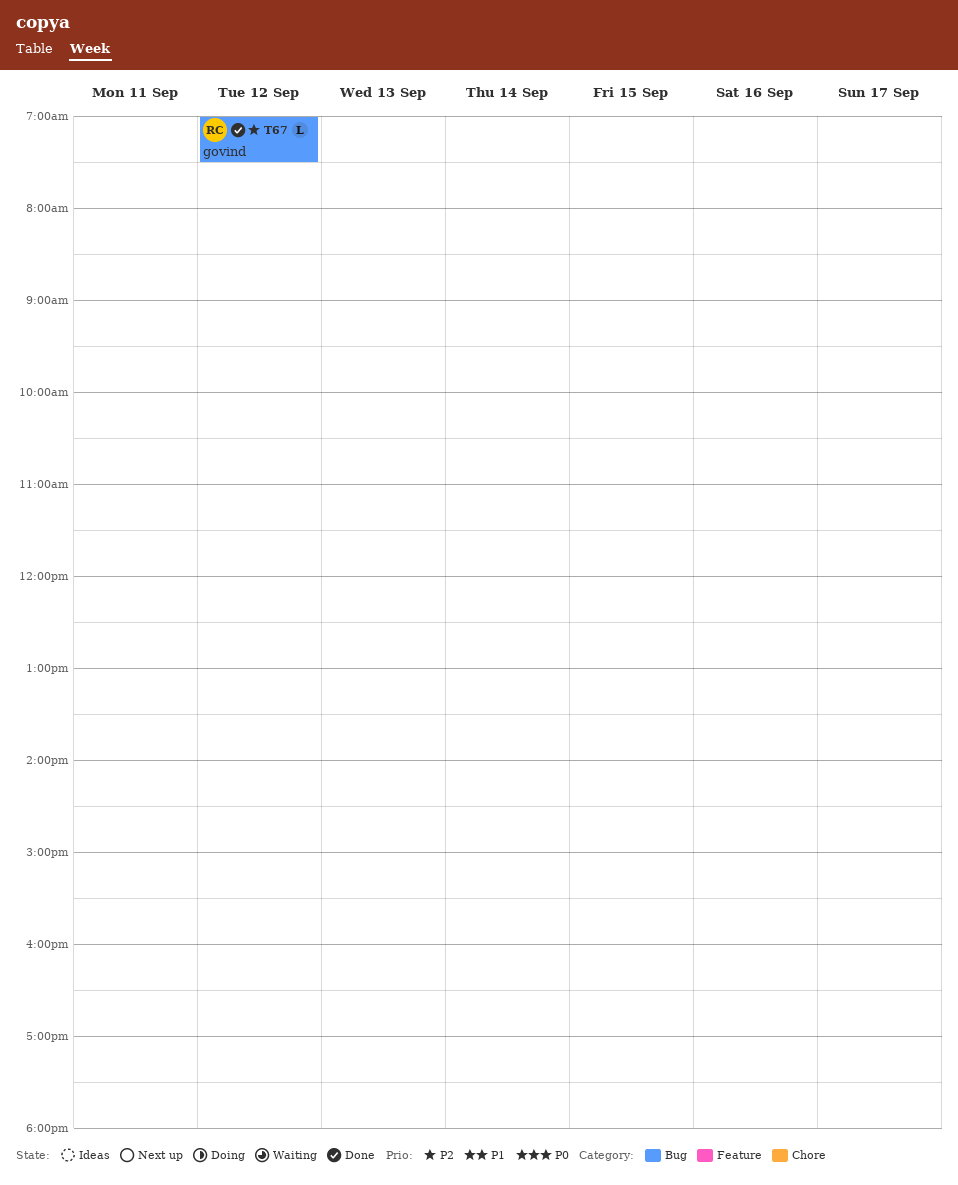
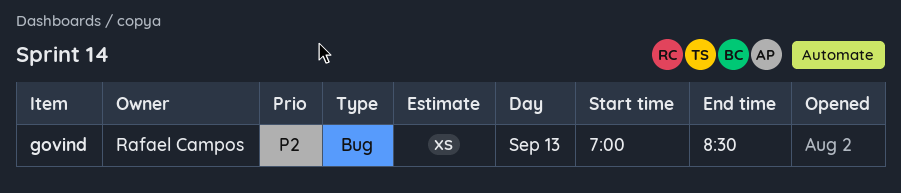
govind, estimate: L -> XS
govind, day: Sep 12 -> Sep 13
govind, ends: 07:30 -> 08:30

